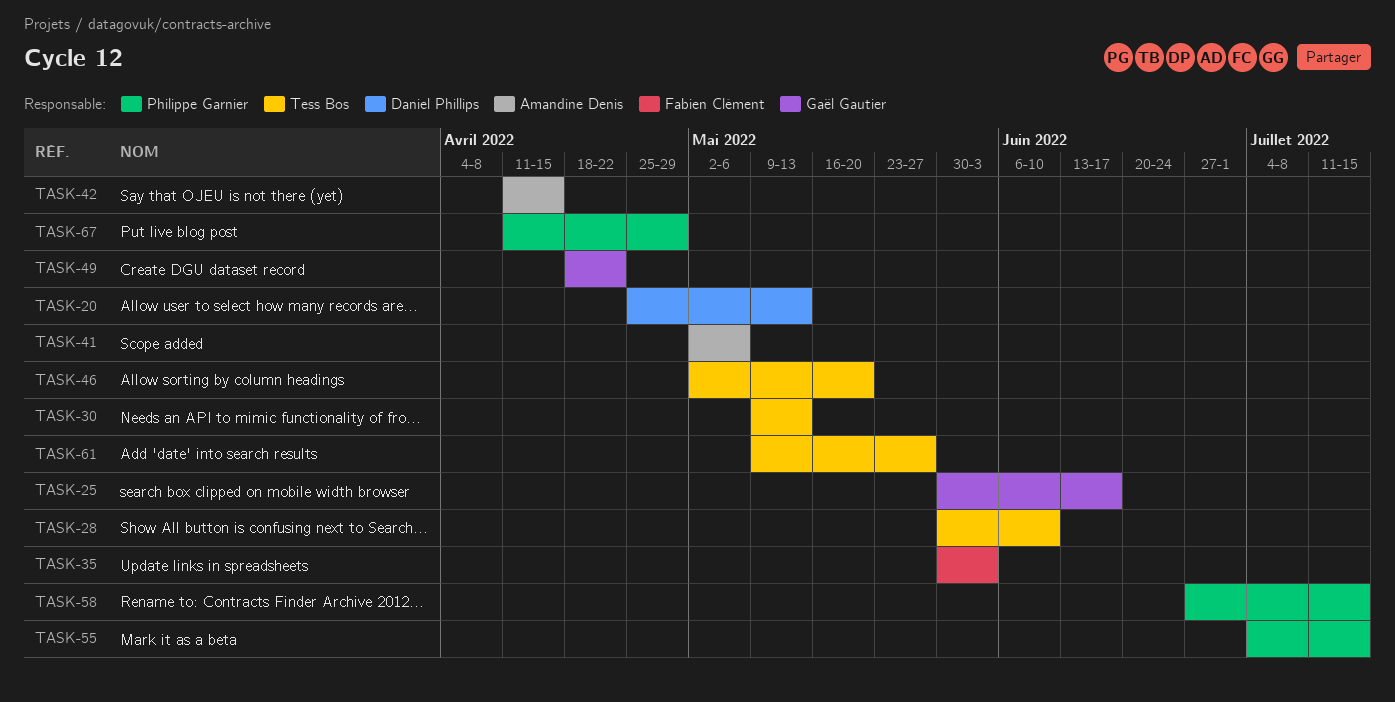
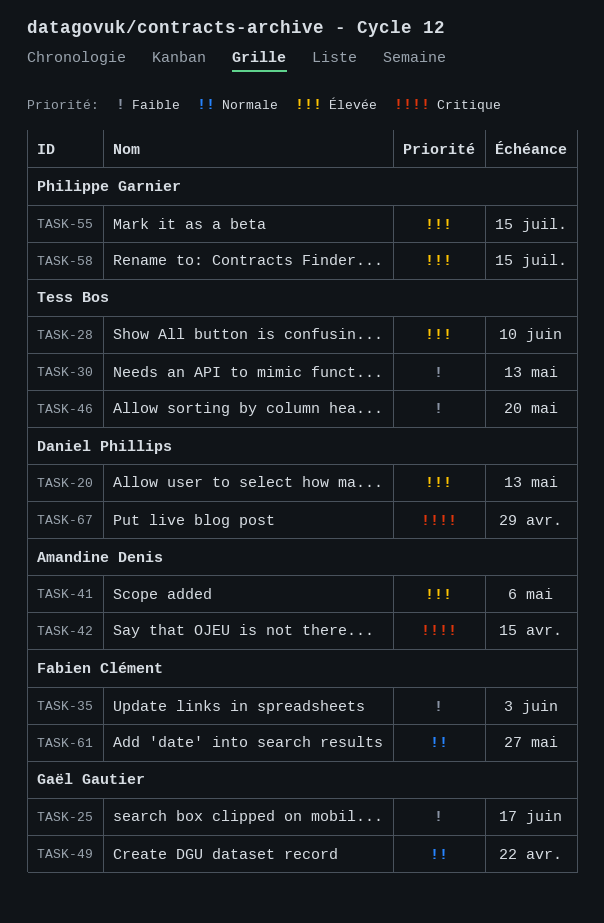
TASK-61, owner: Tess Bos -> Fabien Clément
TASK-67, owner: Philippe Garnier -> Daniel Phillips

